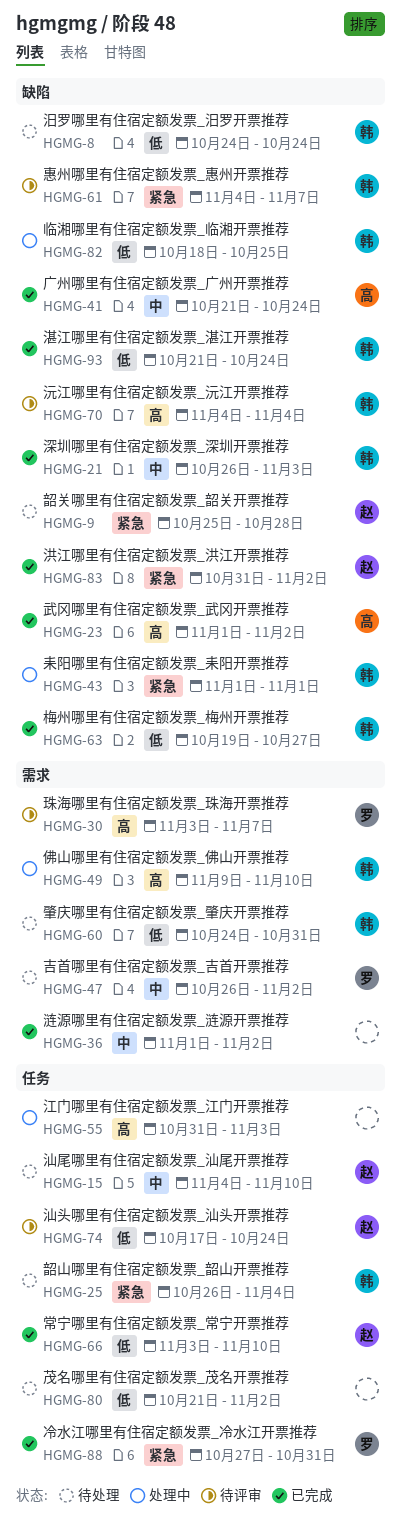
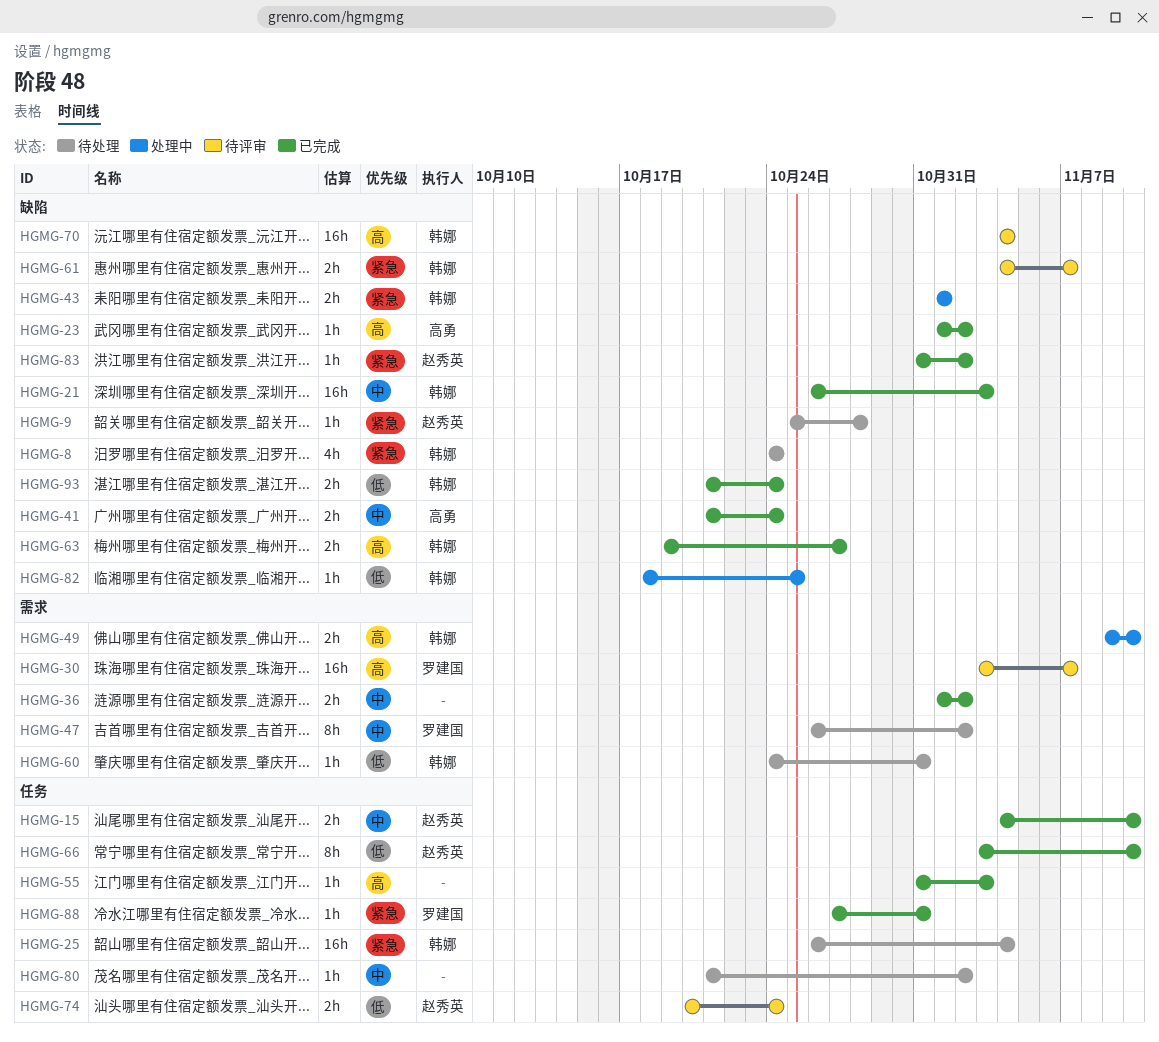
HGMG-8, priority: 低 -> 紧急
HGMG-15, status: 待处理 -> 已完成
HGMG-55, status: 处理中 -> 已完成
HGMG-63, priority: 低 -> 高
HGMG-74, start: Oct 17 -> Oct 20
HGMG-80, priority: 低 -> 中

